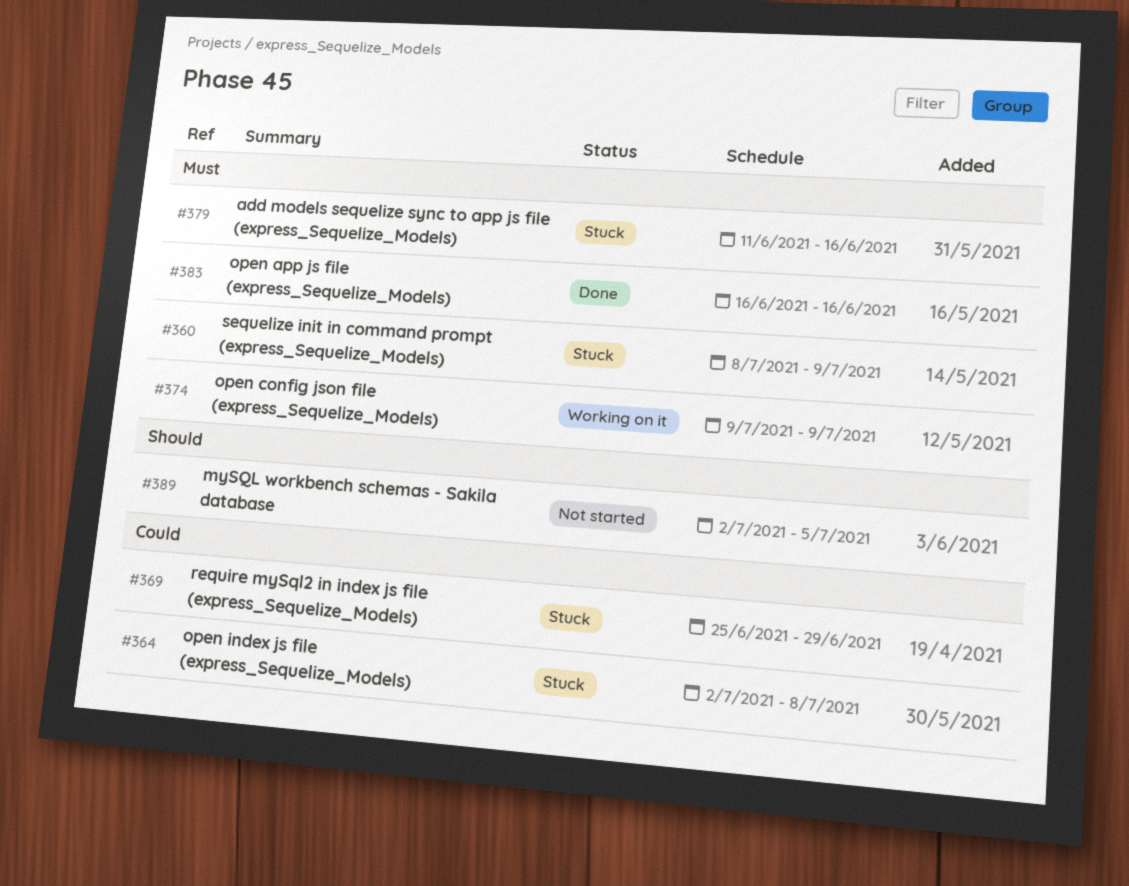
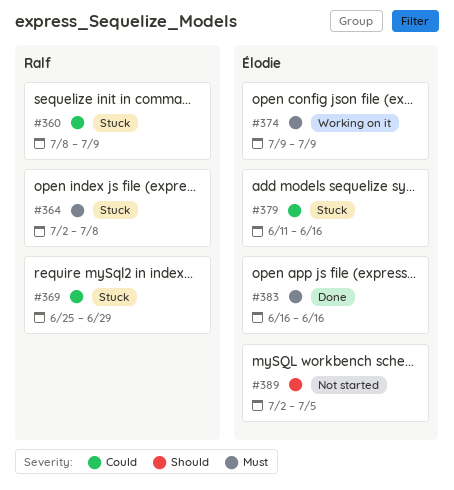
#360, priority: Must -> Could
#364, priority: Could -> Must
#379, priority: Must -> Could

